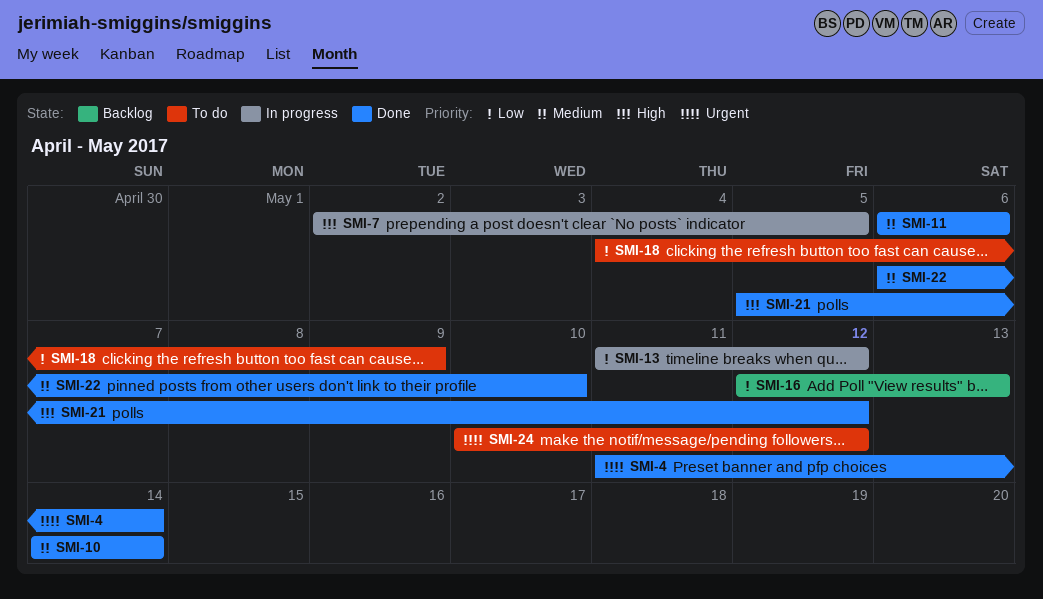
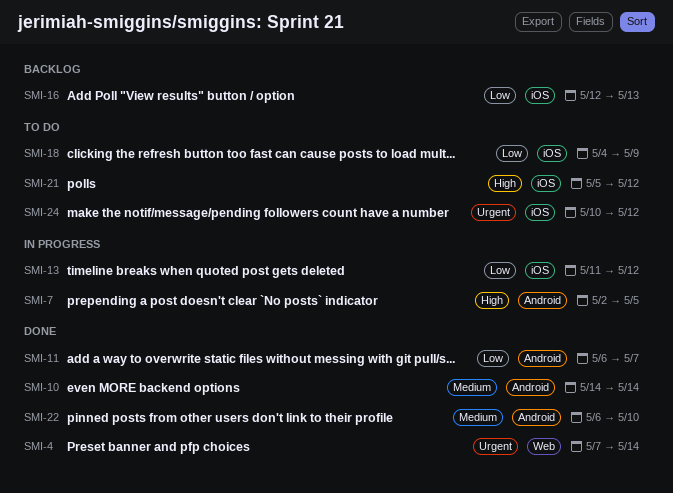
SMI-4, start: May 11 -> May 7
SMI-11, priority: Medium -> Low
SMI-11, due: May 6 -> May 7
SMI-21, status: Done -> To do

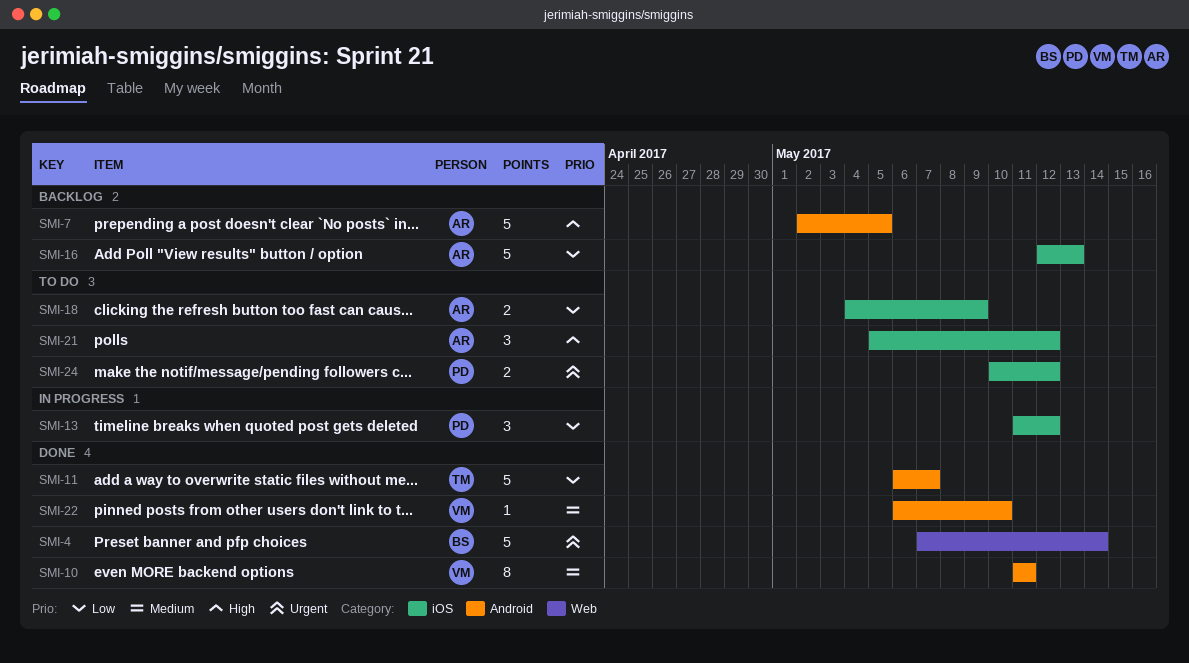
SMI-7, status: In progress -> Backlog
SMI-10, start: May 14 -> May 11
SMI-10, due: May 14 -> May 11

